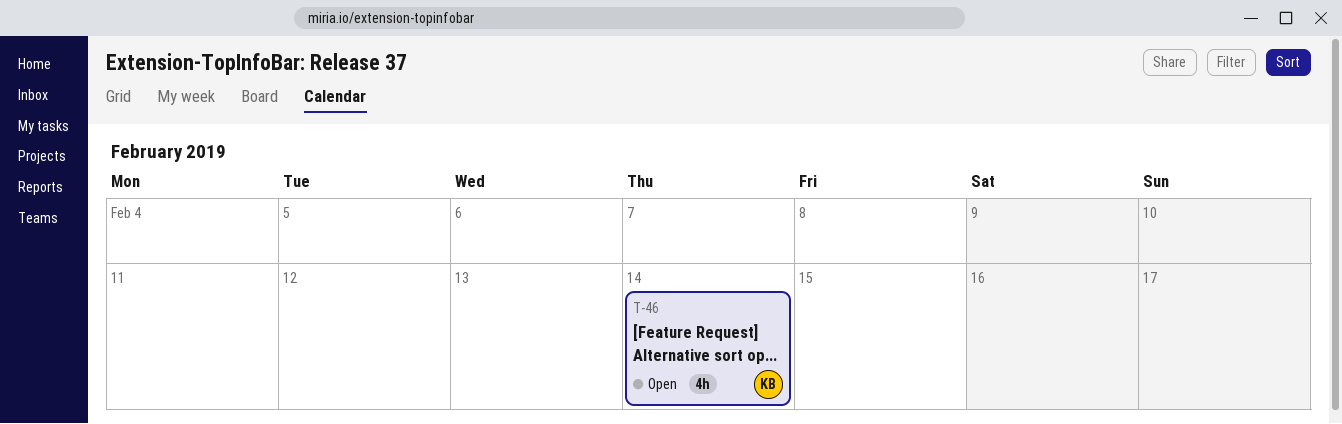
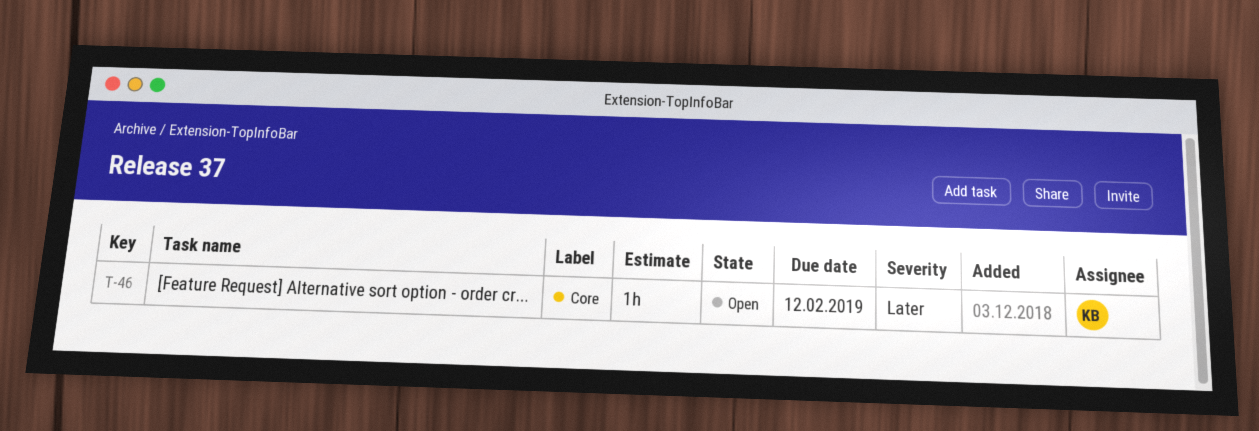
T-46, estimate: 4h -> 1h
T-46, due: Feb 14 -> Feb 12

